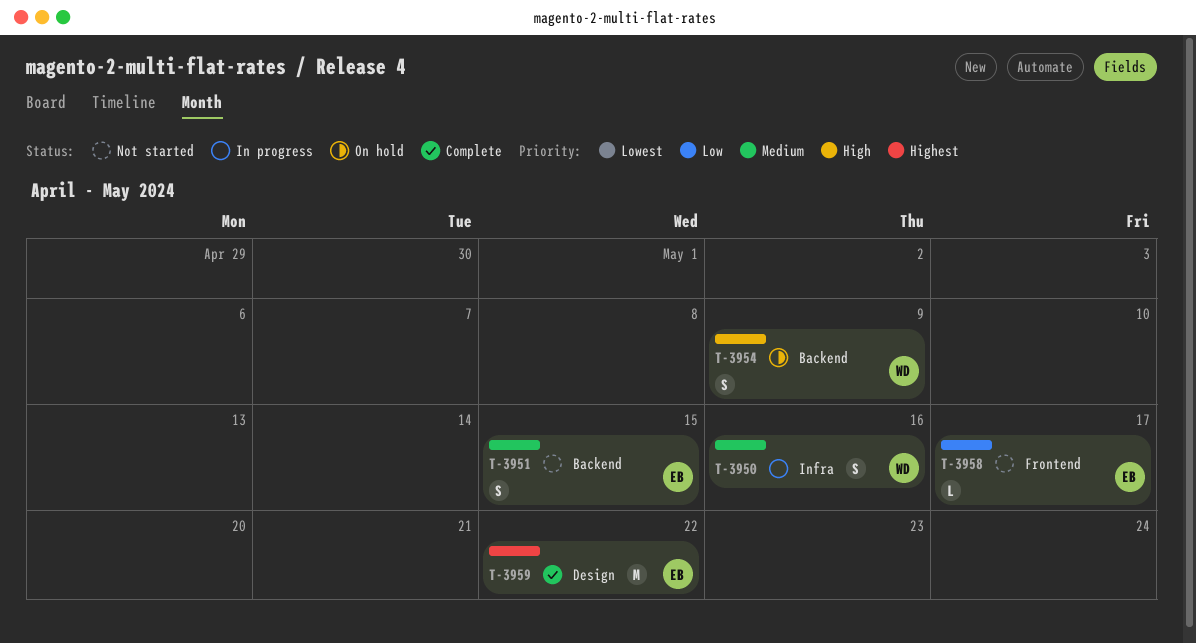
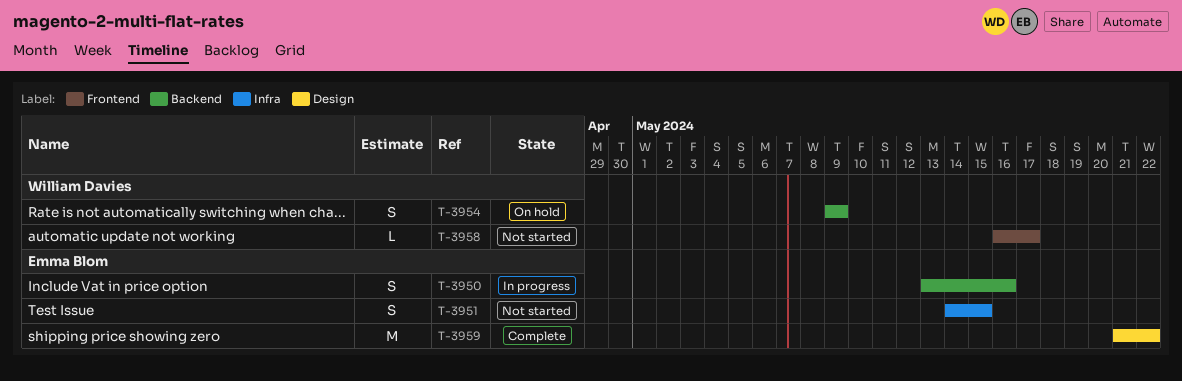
T-3950, owner: William Davies -> Emma Blom
T-3950, label: Infra -> Backend
T-3951, label: Backend -> Infra
T-3958, owner: Emma Blom -> William Davies

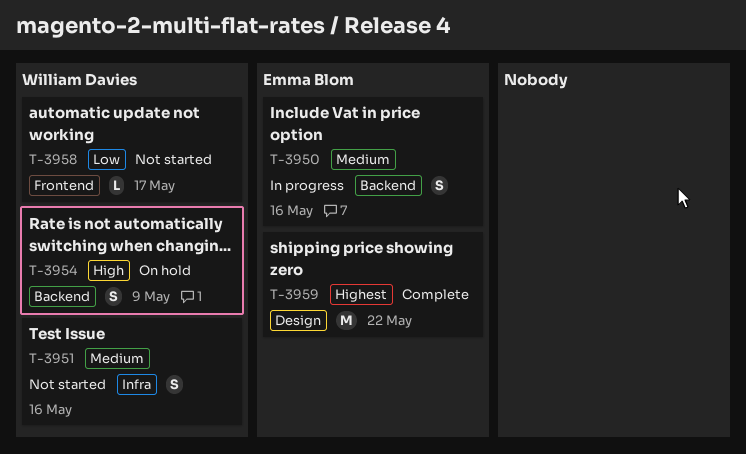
T-3951, owner: Emma Blom -> William Davies
T-3951, due: May 15 -> May 16

